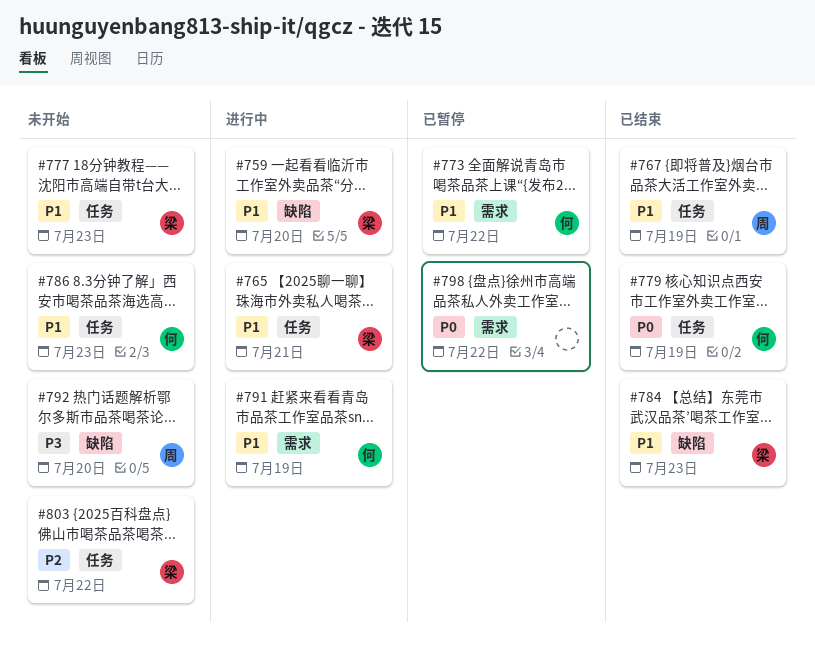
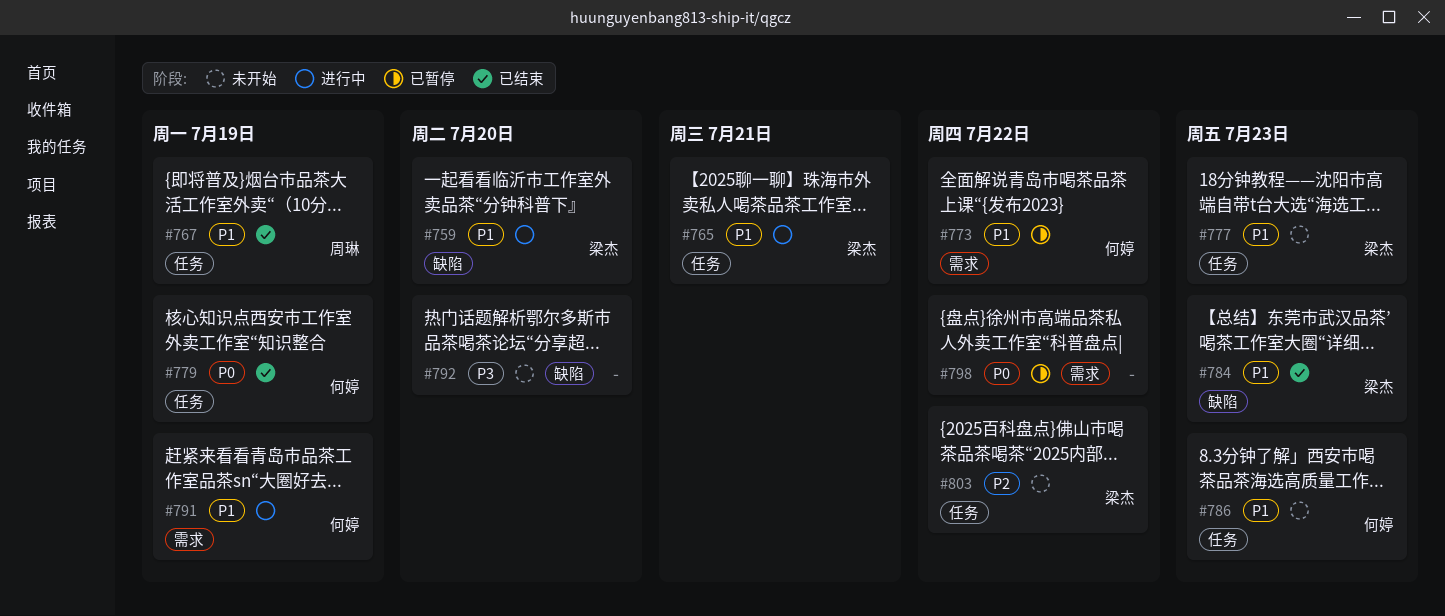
#792, owner: 周琳 -> none

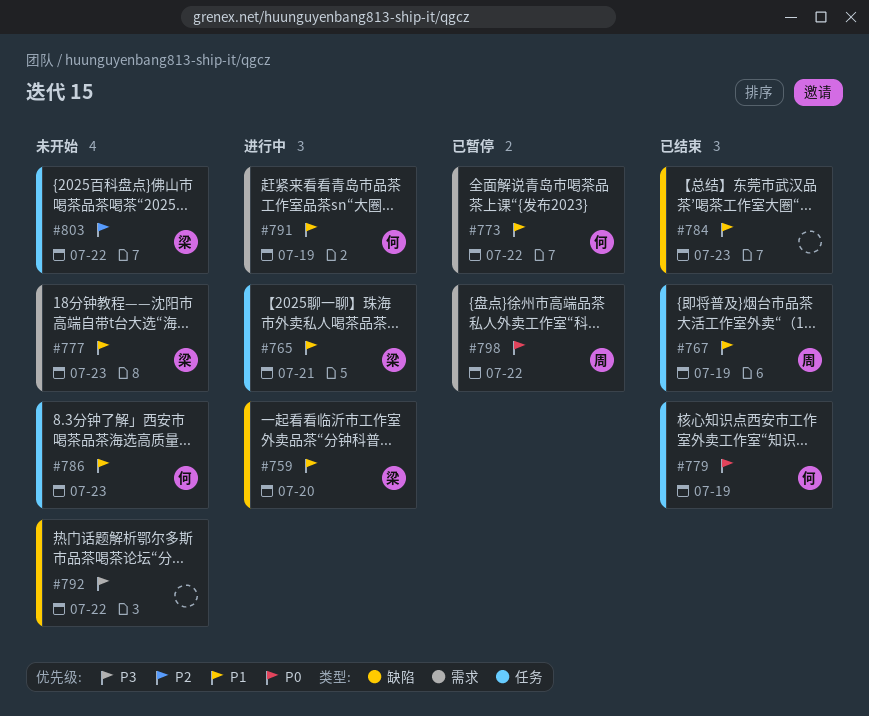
#777, label: 任务 -> 需求
#784, owner: 梁杰 -> none
#792, due: Jul 20 -> Jul 22
#798, owner: none -> 周琳

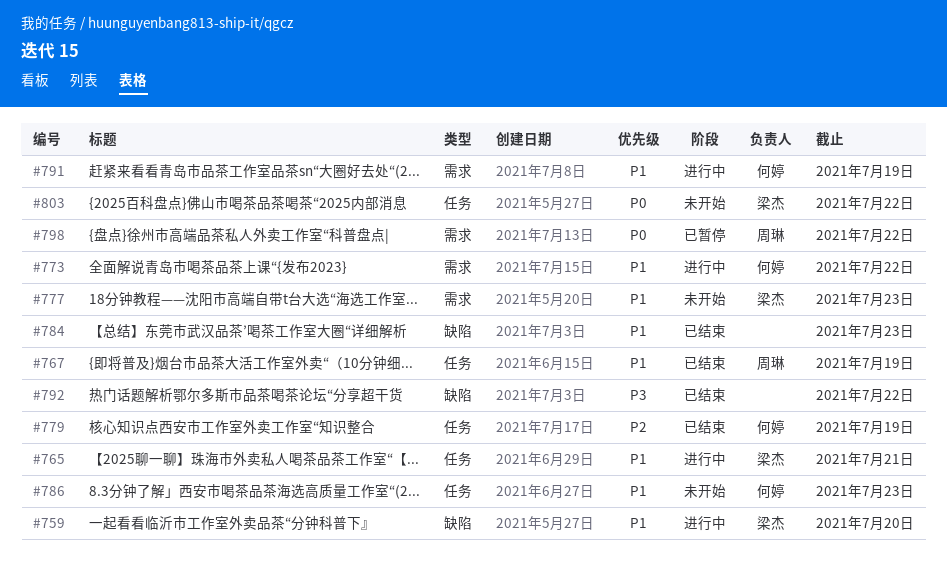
#773, status: 已暂停 -> 进行中
#779, priority: P0 -> P2
#792, status: 未开始 -> 已结束
#803, priority: P2 -> P0

